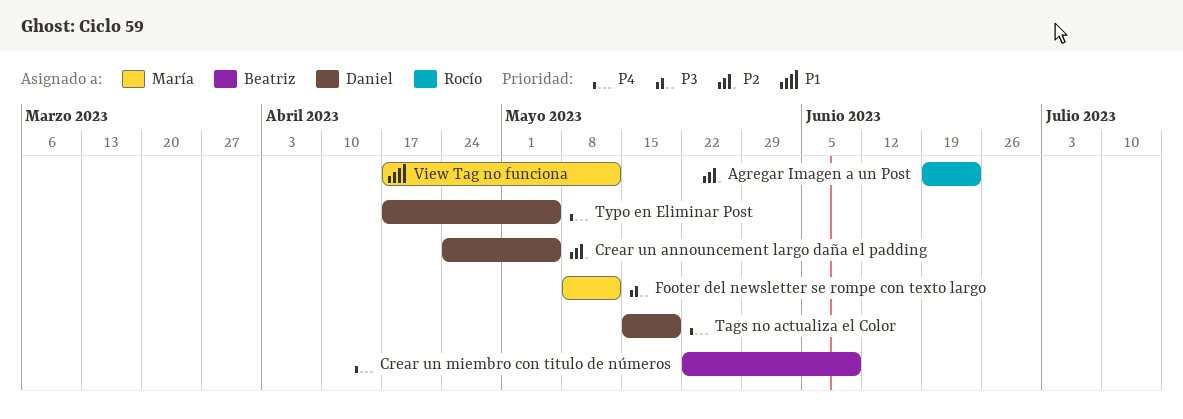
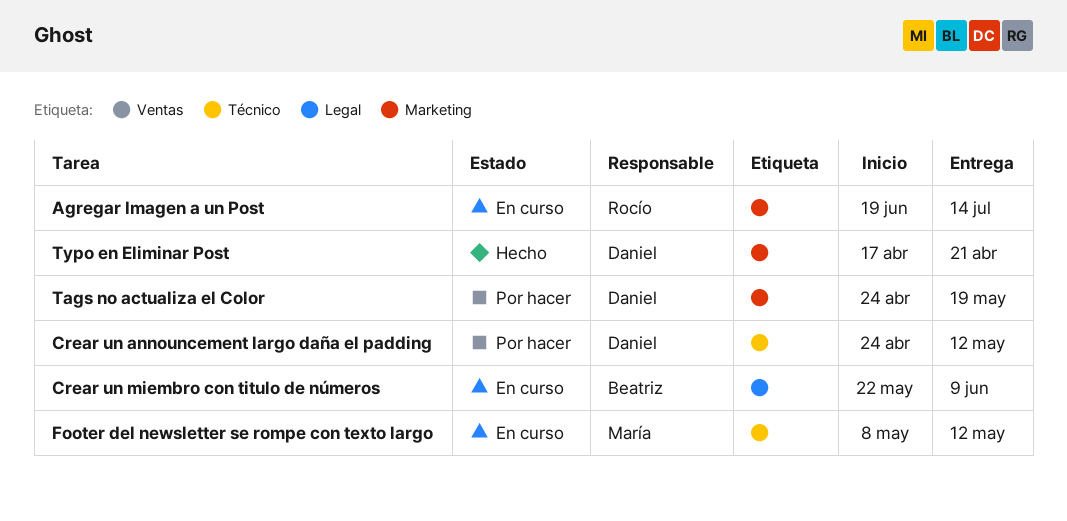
Agregar Imagen a un Post, due: Jun 23 -> Jul 14
Crear un announcement largo daña el padding, due: May 5 -> May 12
Tags no actualiza el Color, start: May 15 -> Apr 24
Typo en Eliminar Post, due: May 5 -> Apr 21
View Tag no funciona: present -> none

